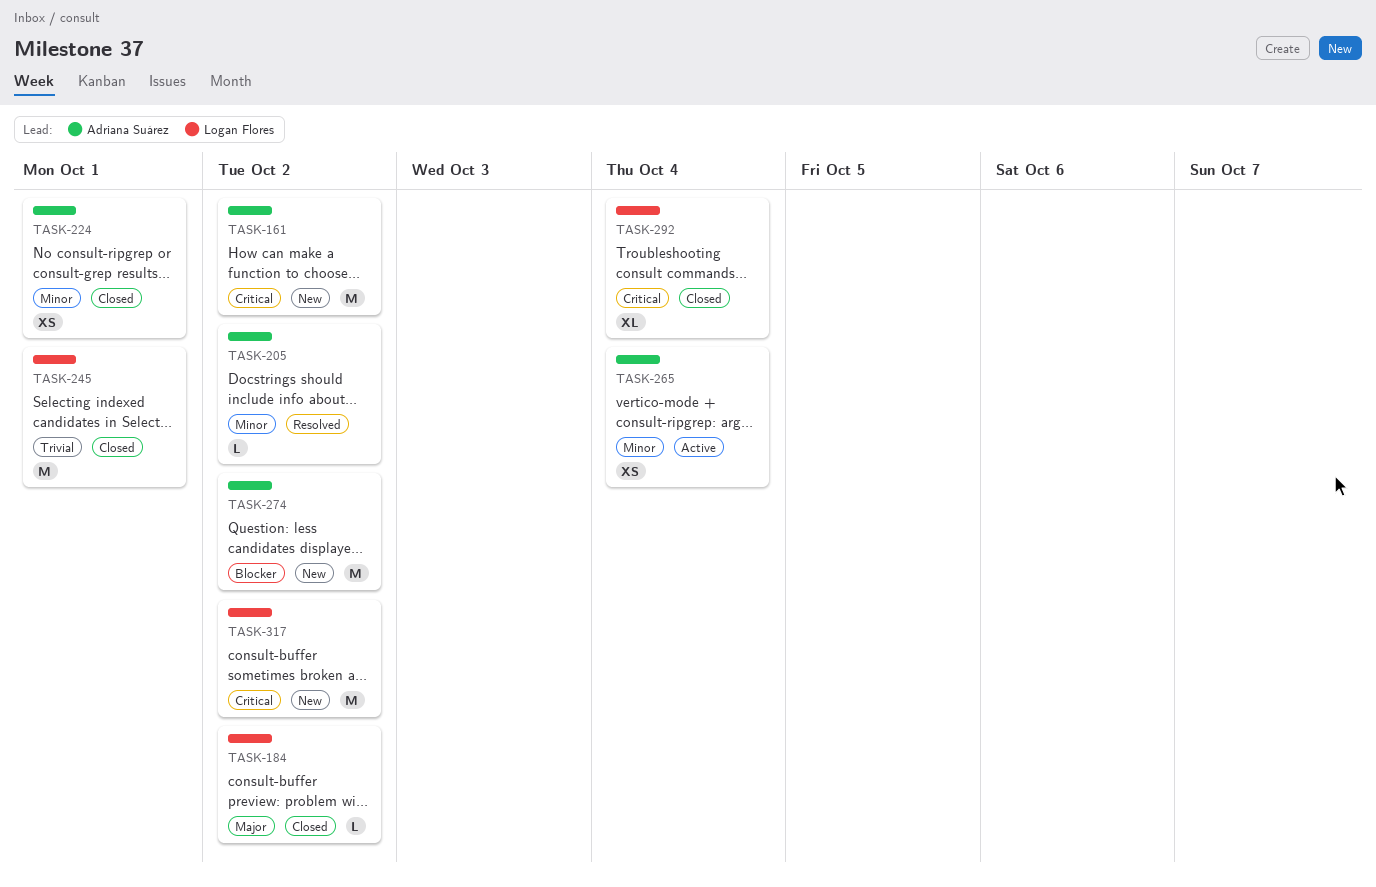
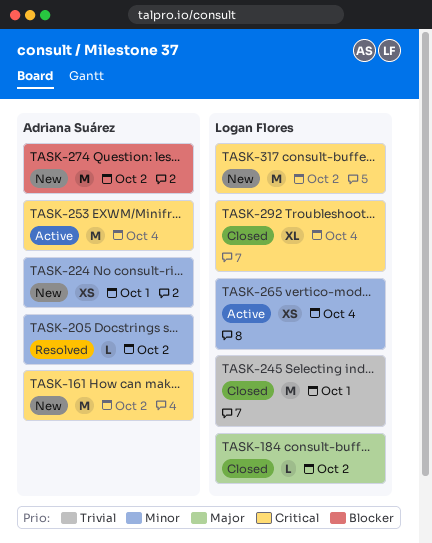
TASK-224, status: Closed -> New
TASK-253: none -> present
TASK-265, owner: Adriana Suárez -> Logan Flores

